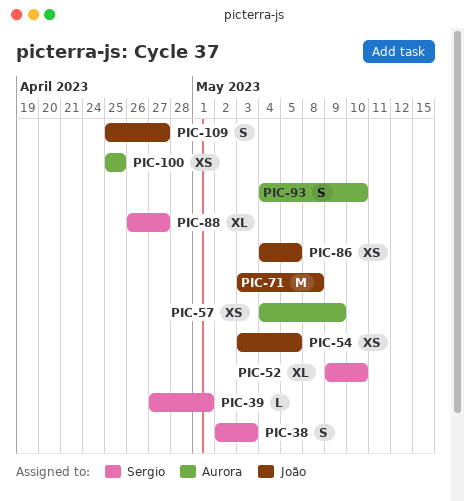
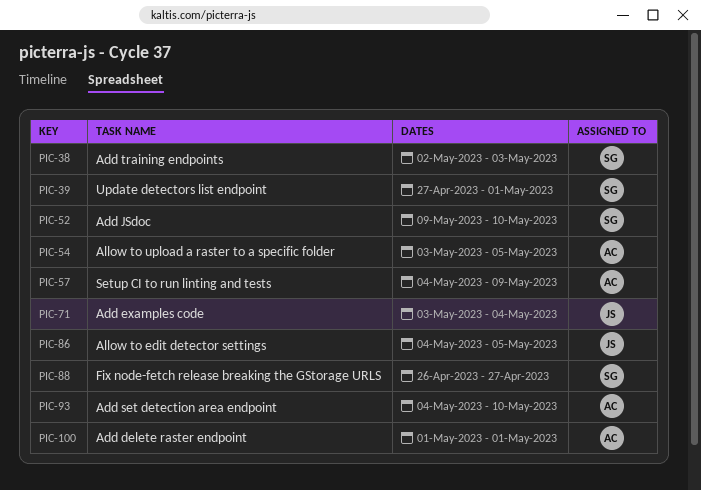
PIC-54, owner: João -> Aurora
PIC-71, due: May 8 -> May 4
PIC-100, start: Apr 25 -> May 1
PIC-100, due: Apr 25 -> May 1
PIC-109: present -> none

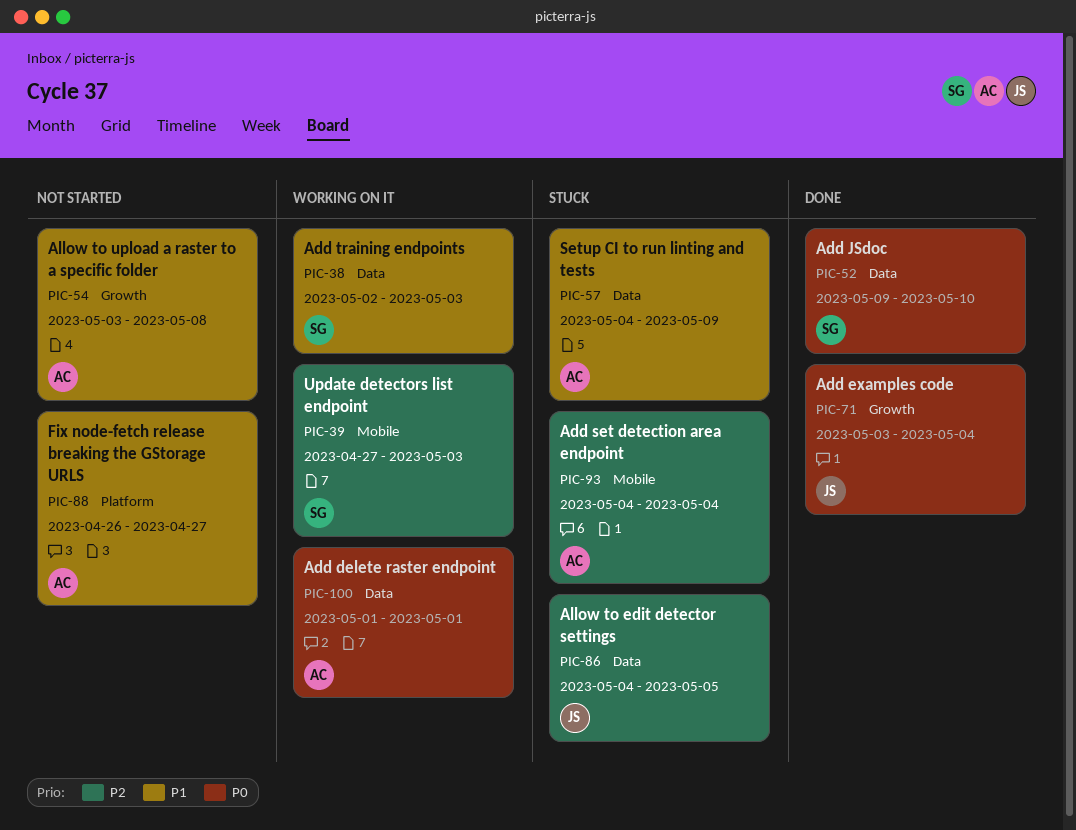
PIC-39, due: May 1 -> May 3
PIC-54, due: May 5 -> May 8
PIC-88, owner: SG -> AC
PIC-93, due: May 10 -> May 4

